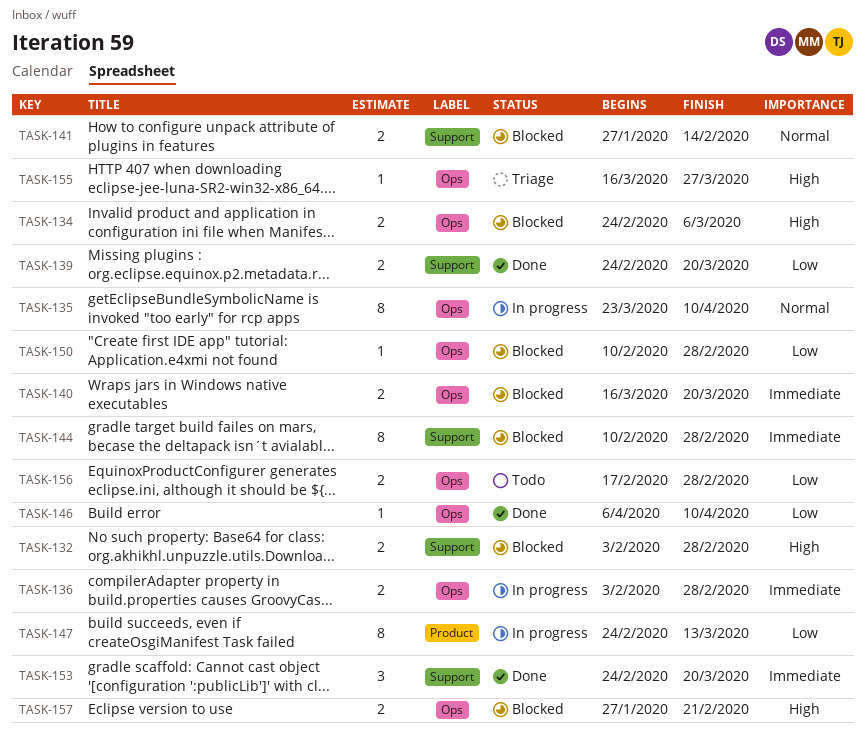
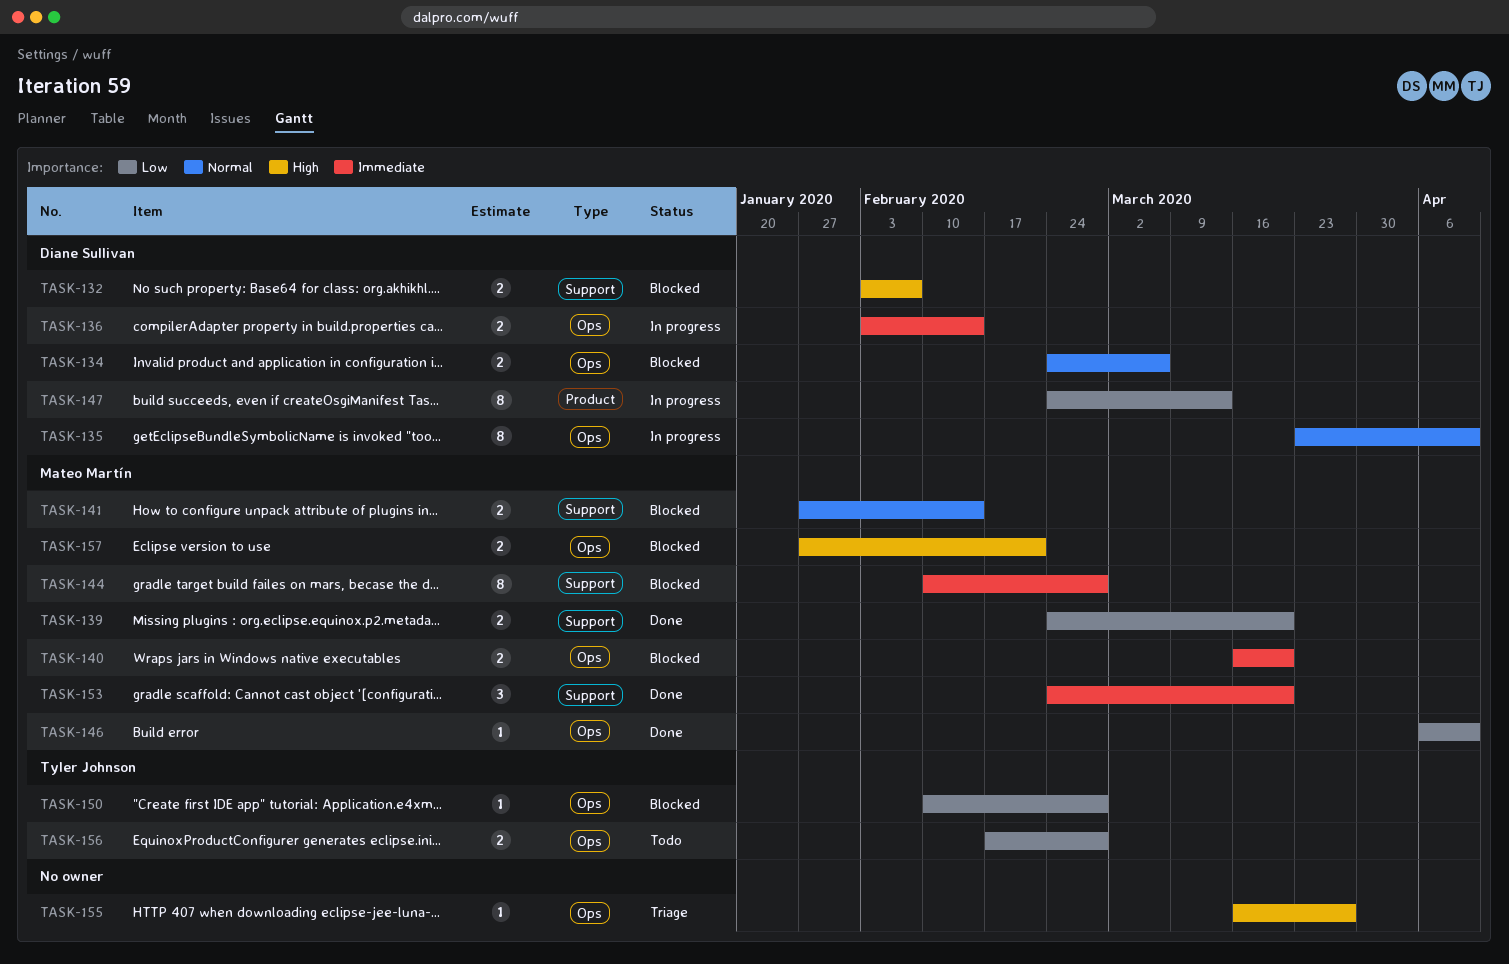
TASK-132, due: Feb 28 -> Feb 7
TASK-134, priority: High -> Normal
TASK-136, due: Feb 28 -> Feb 14

